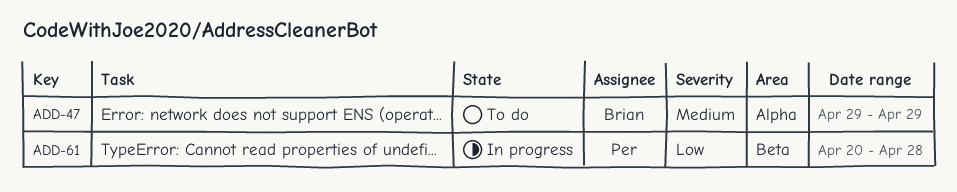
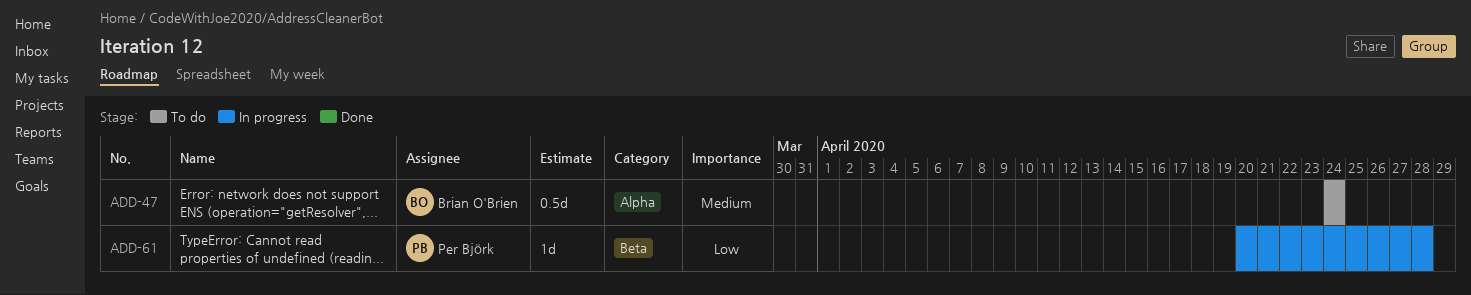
ADD-47, start: Apr 29 -> Apr 24
ADD-47, due: Apr 29 -> Apr 24

